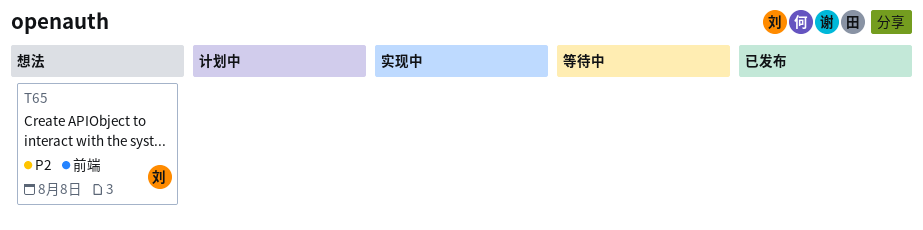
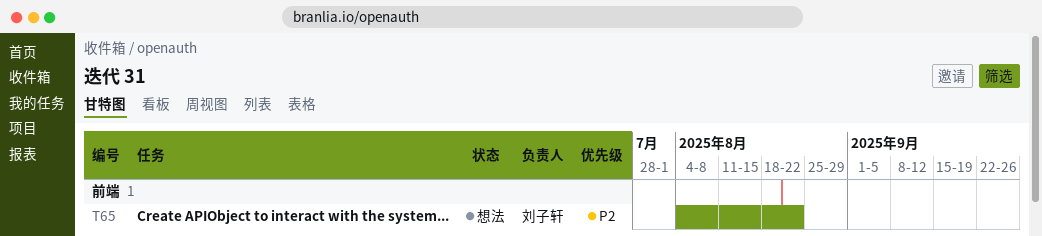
T65, due: Aug 8 -> Aug 22

